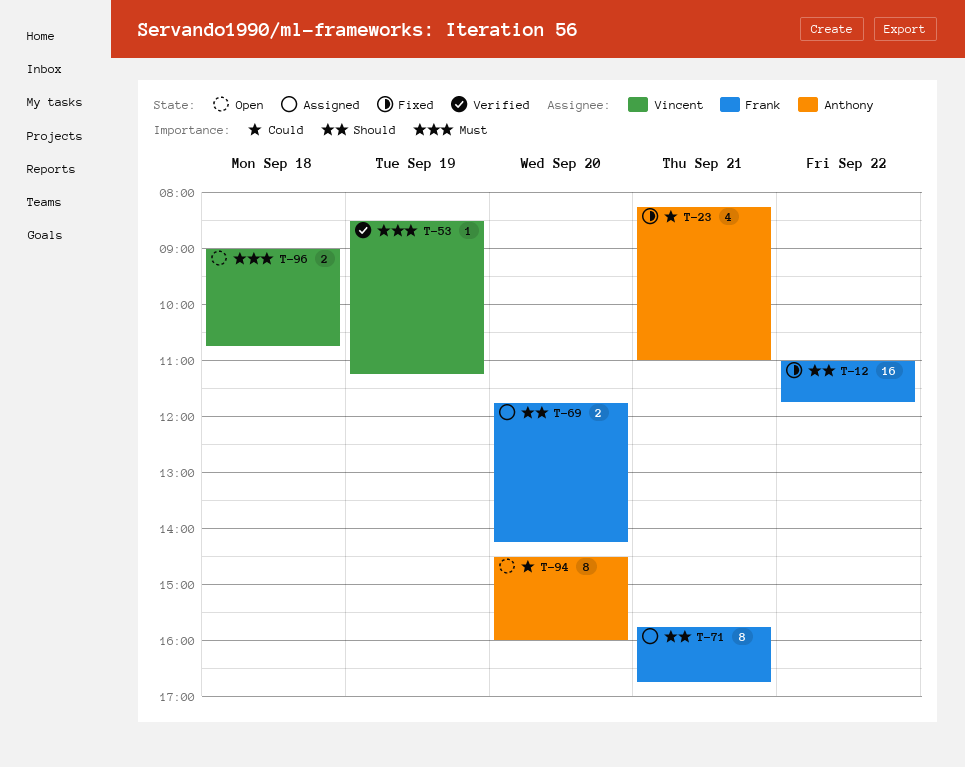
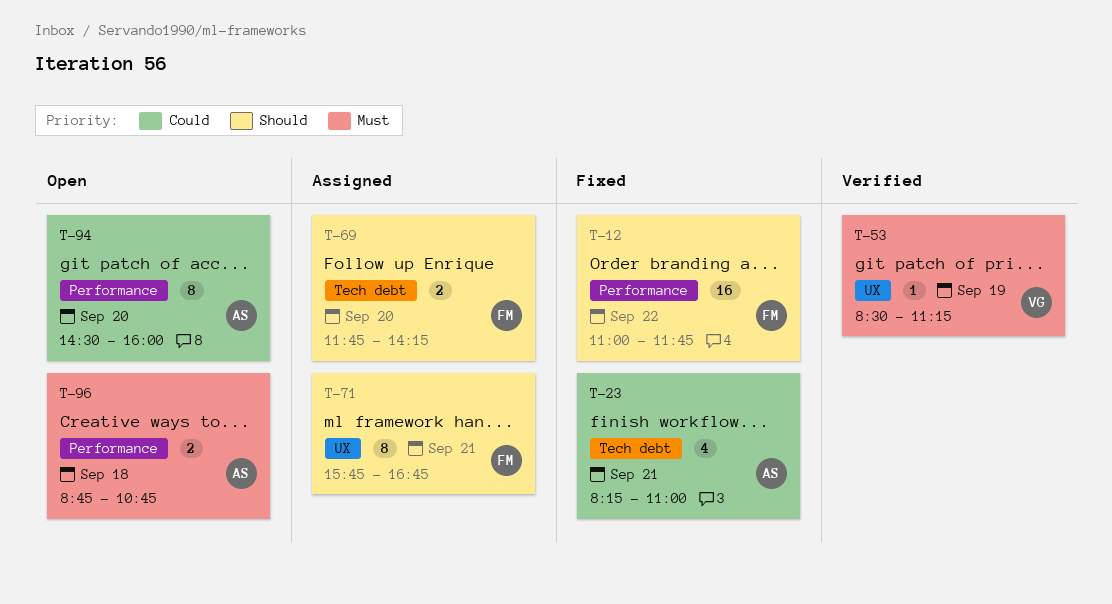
T-96, owner: Vincent -> Anthony
T-96, begins: 09:00 -> 08:45

